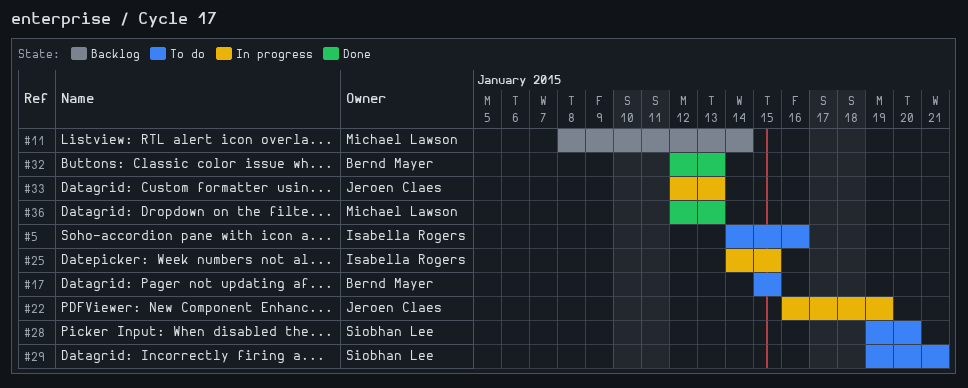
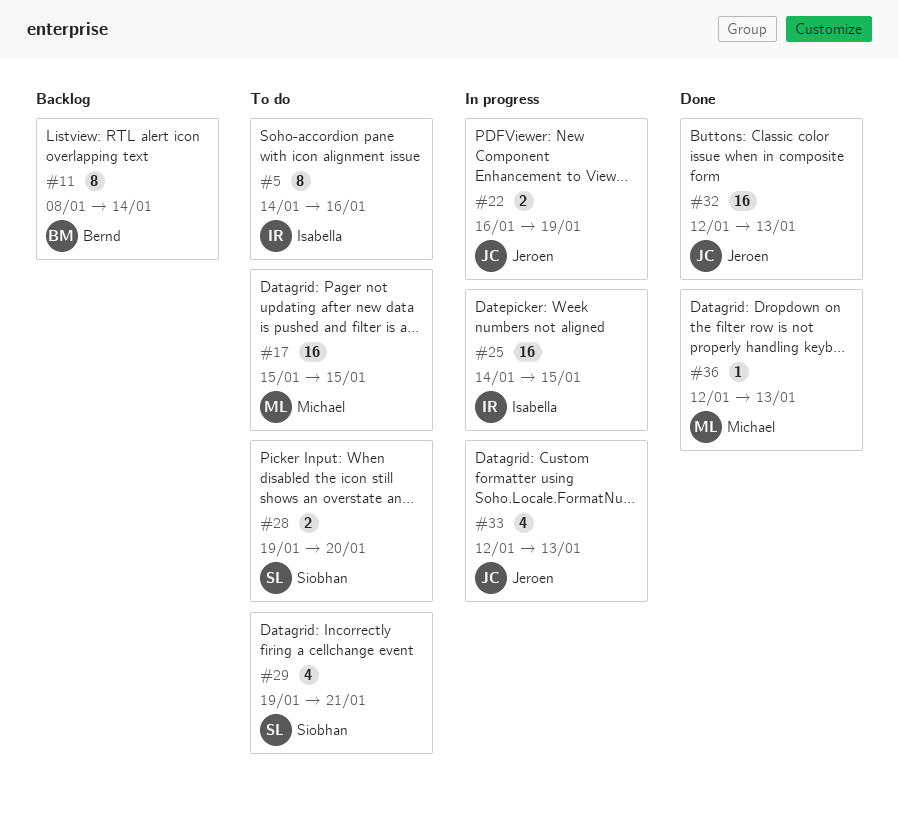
#11, owner: Michael Lawson -> Bernd Mayer
#17, owner: Bernd Mayer -> Michael Lawson
#32, owner: Bernd Mayer -> Jeroen Claes

